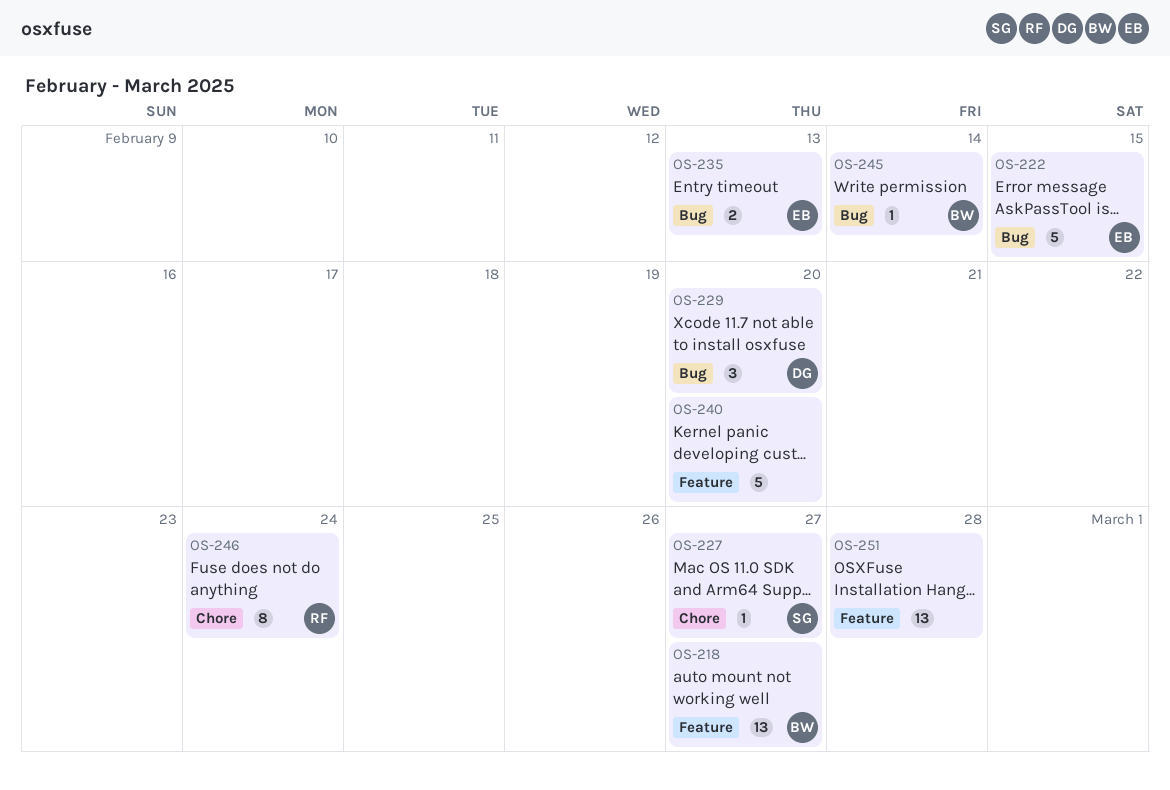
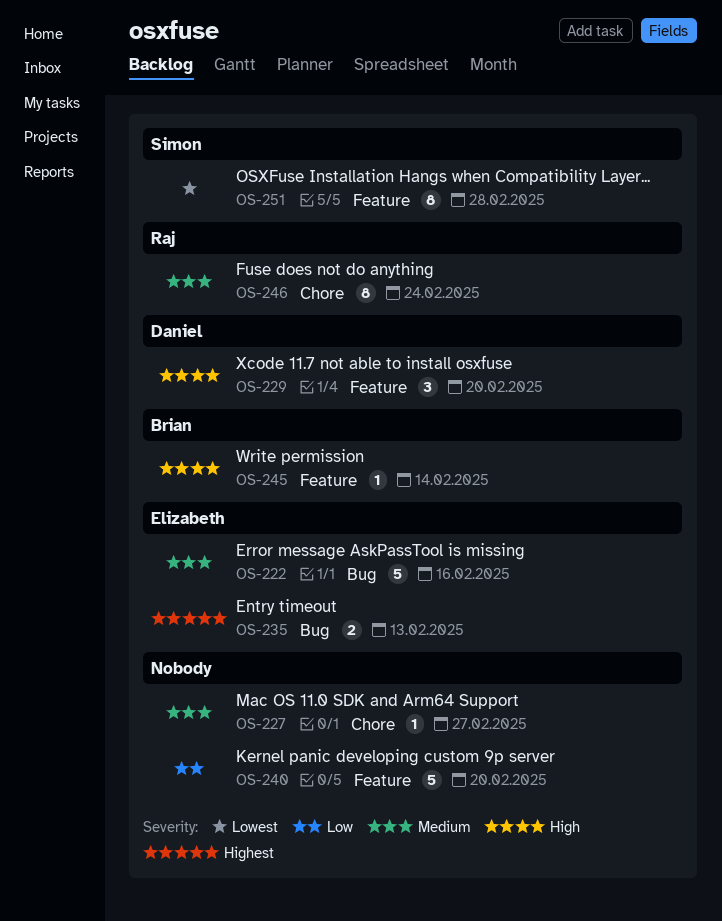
OS-218: present -> none
OS-222, due: Feb 15 -> Feb 16
OS-227, owner: Simon -> none
OS-229, label: Bug -> Feature
OS-245, label: Bug -> Feature
OS-251, owner: none -> Simon
OS-251, estimate: 13 -> 8

